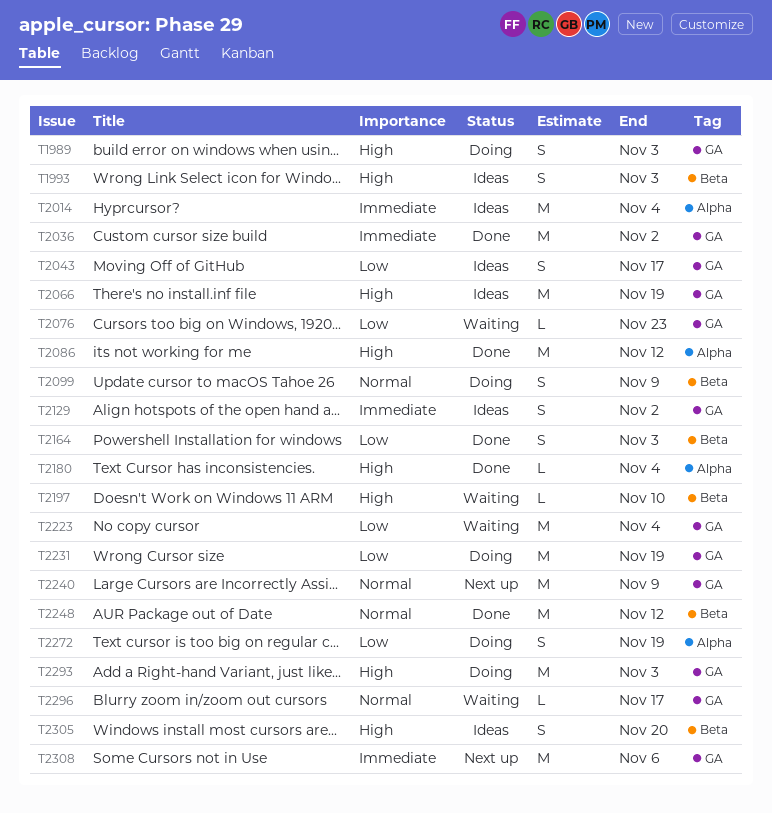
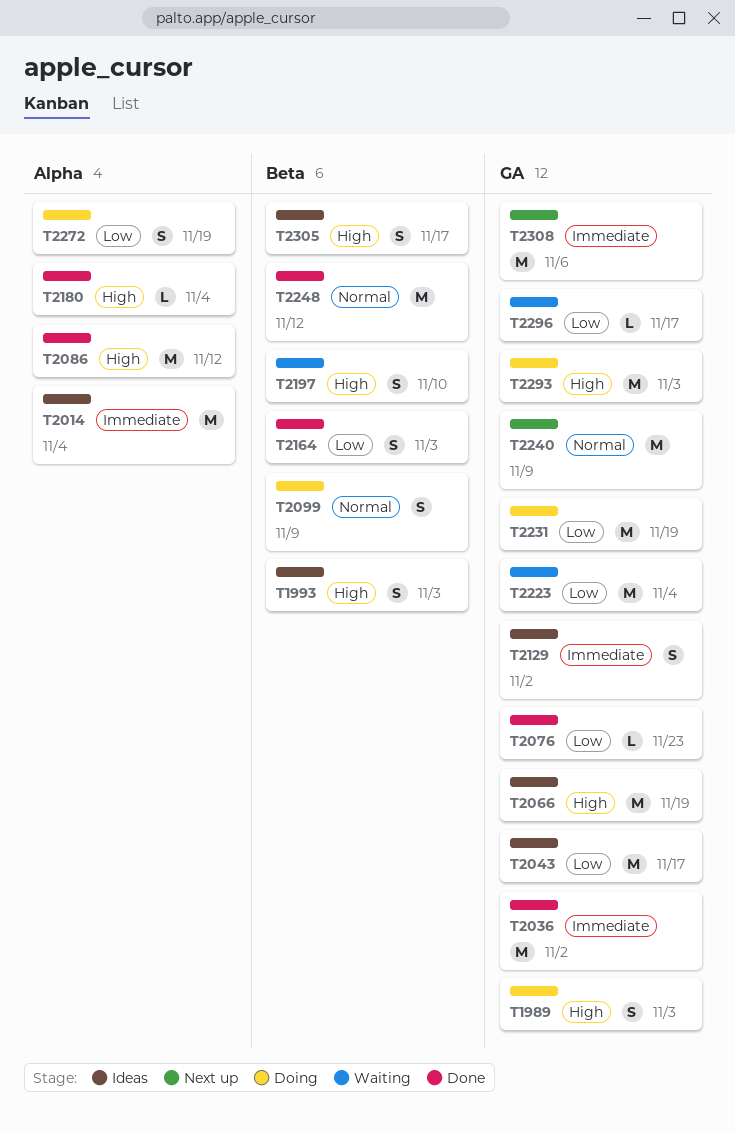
T2043, estimate: S -> M
T2076, status: Waiting -> Done
T2197, estimate: L -> S
T2296, priority: Normal -> Low
T2305, due: Nov 20 -> Nov 17

